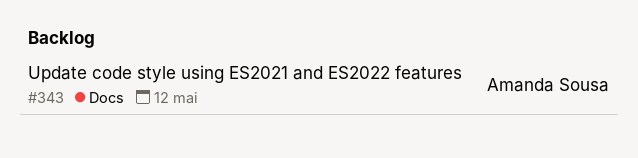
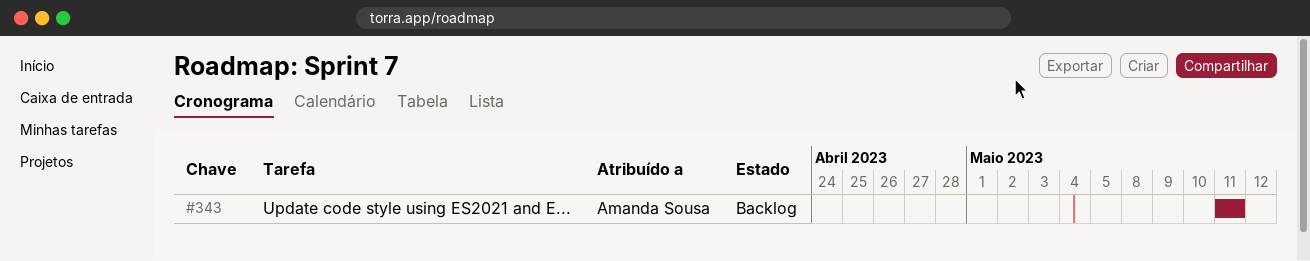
#343, due: May 12 -> May 11

